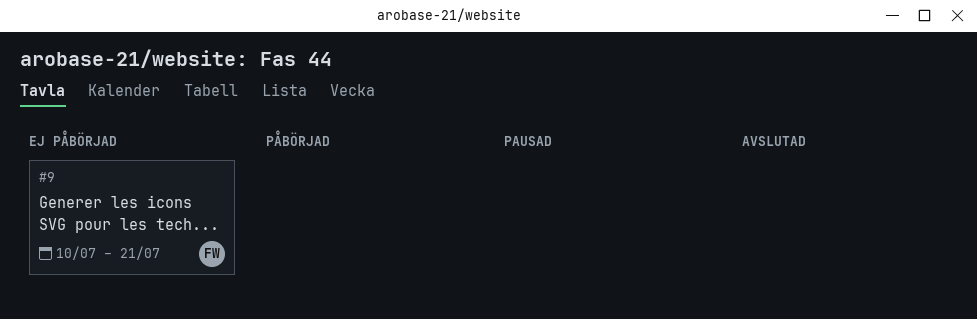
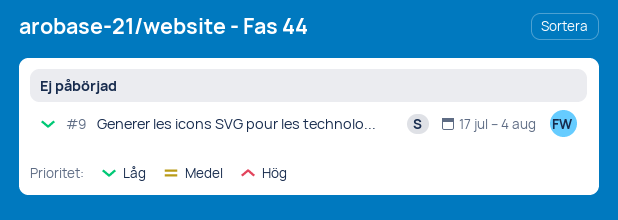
#9, start: Jul 10 -> Jul 17
#9, due: Jul 21 -> Aug 4

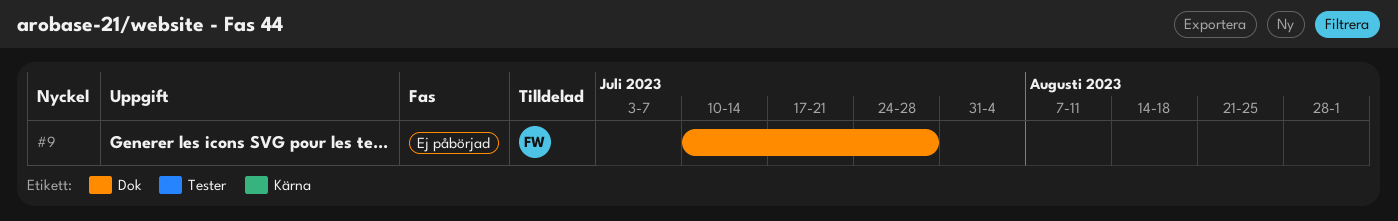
#9, start: Jul 17 -> Jul 10
#9, due: Aug 4 -> Jul 28

